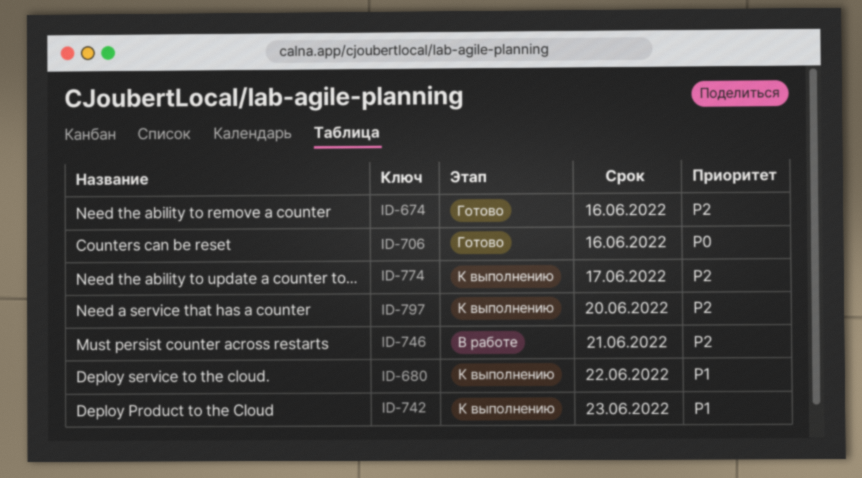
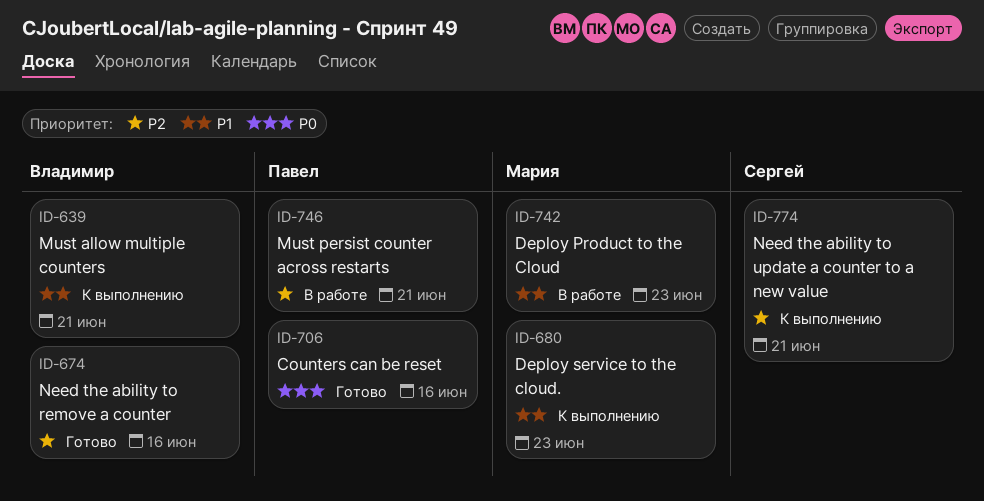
ID-639: none -> present
ID-680, due: Jun 22 -> Jun 23
ID-742, status: К выполнению -> В работе
ID-774, due: Jun 17 -> Jun 21
ID-797: present -> none

